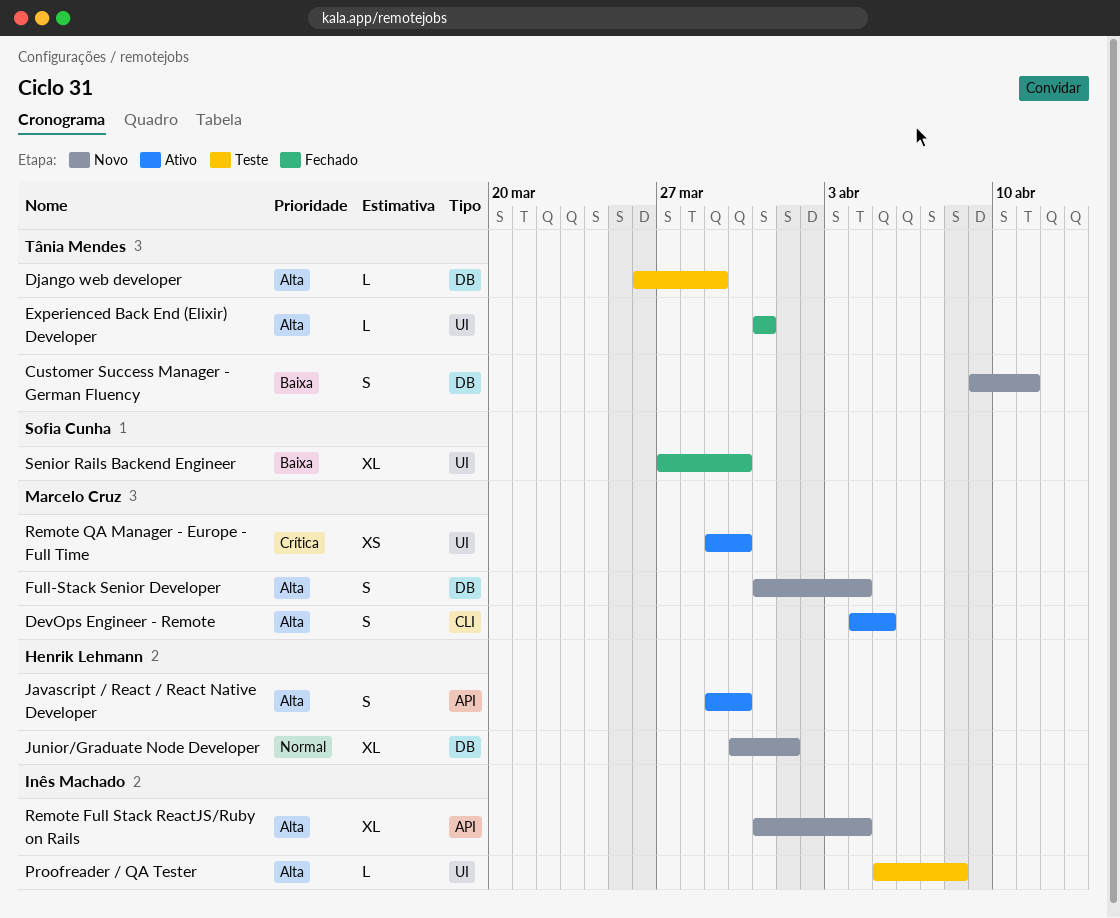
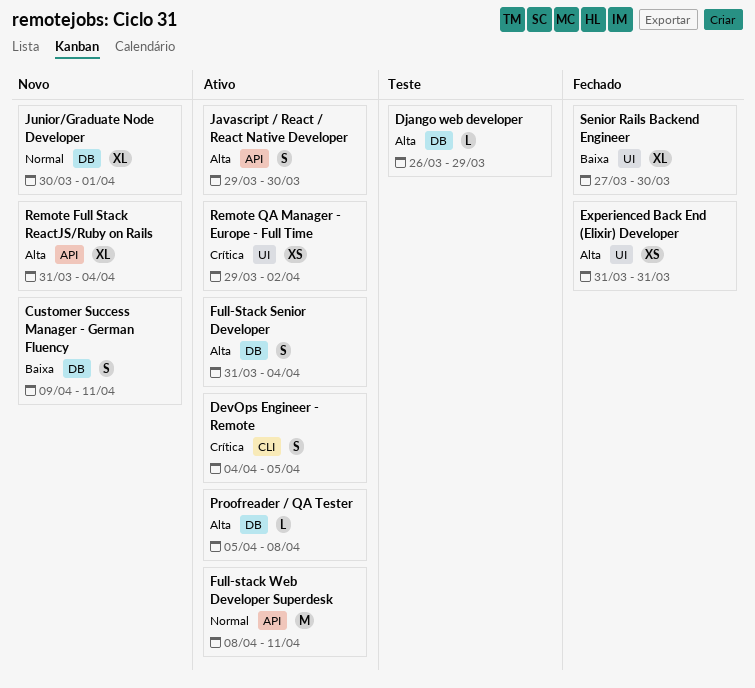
DevOps Engineer - Remote, priority: Alta -> Crítica
Experienced Back End (Elixir) Developer, estimate: L -> XS
Full-Stack Senior Developer, status: Novo -> Ativo
Full-stack Web Developer Superdesk: none -> present
Proofreader / QA Tester, status: Teste -> Ativo
Proofreader / QA Tester, label: UI -> DB
Remote QA Manager - Europe - Full Time, due: Mar 30 -> Apr 2

